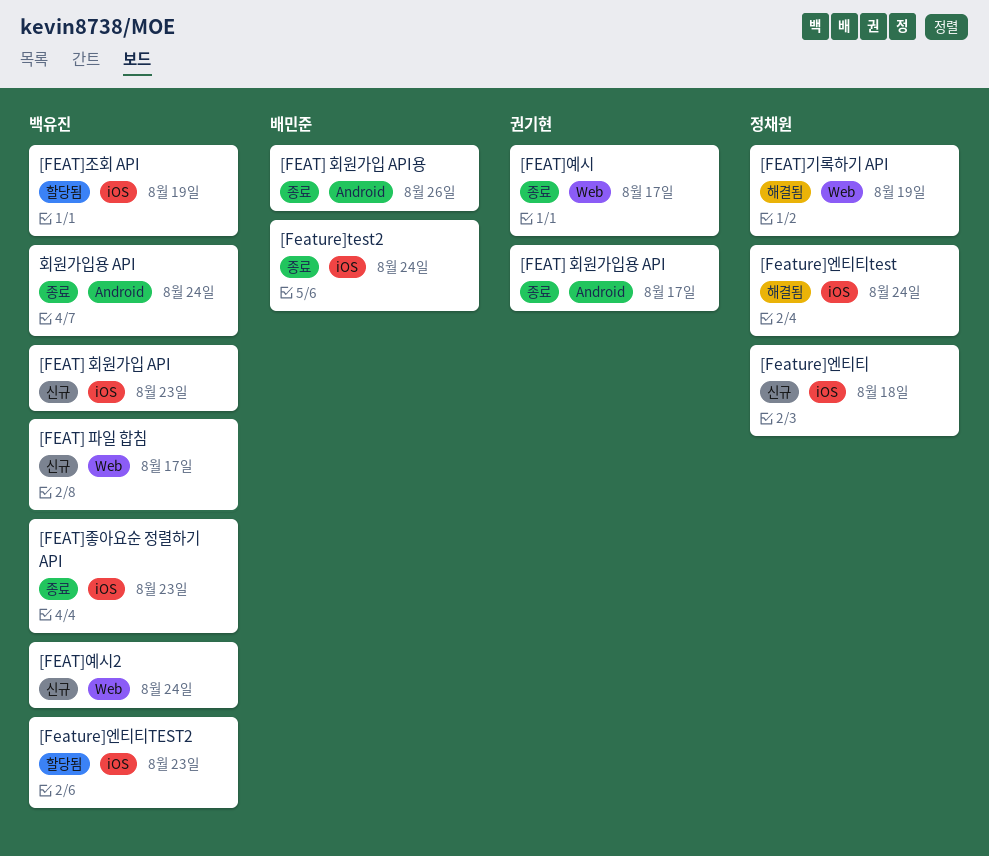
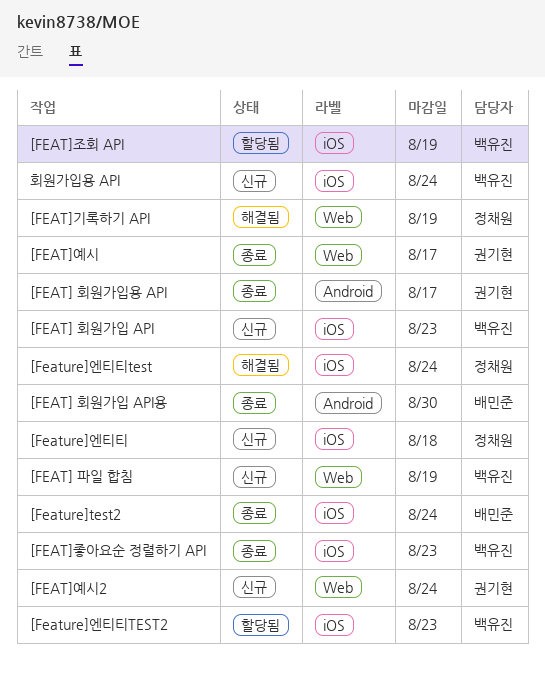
[FEAT] 파일 합침, due: Aug 17 -> Aug 19
[FEAT] 회원가입 API용, due: Aug 26 -> Aug 30
[FEAT]예시2, owner: 백유진 -> 권기현
회원가입용 API, status: 종료 -> 신규
회원가입용 API, label: Android -> iOS

